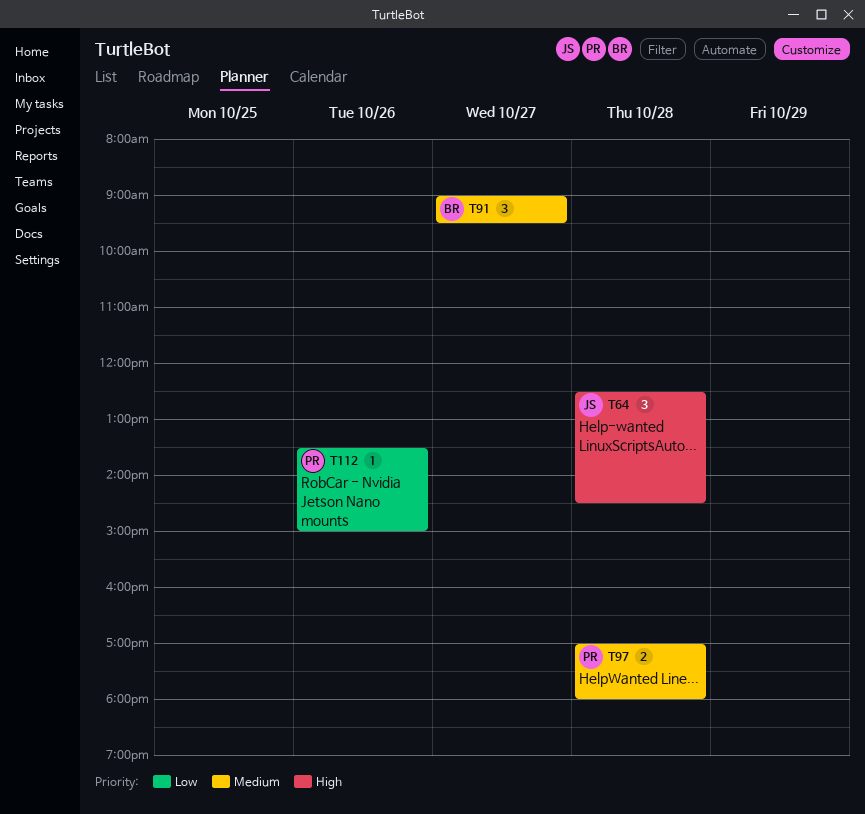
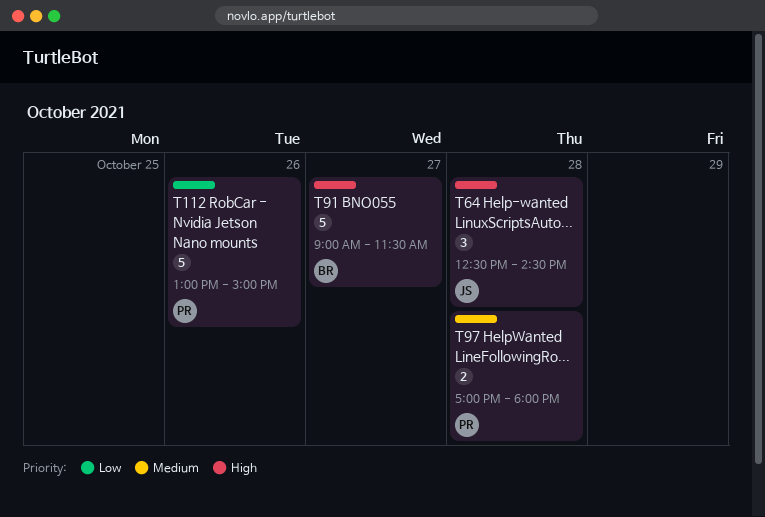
T91, priority: Medium -> High
T91, estimate: 3 -> 5
T91, ends: 09:30 -> 11:30
T112, estimate: 1 -> 5
T112, begins: 13:30 -> 13:00

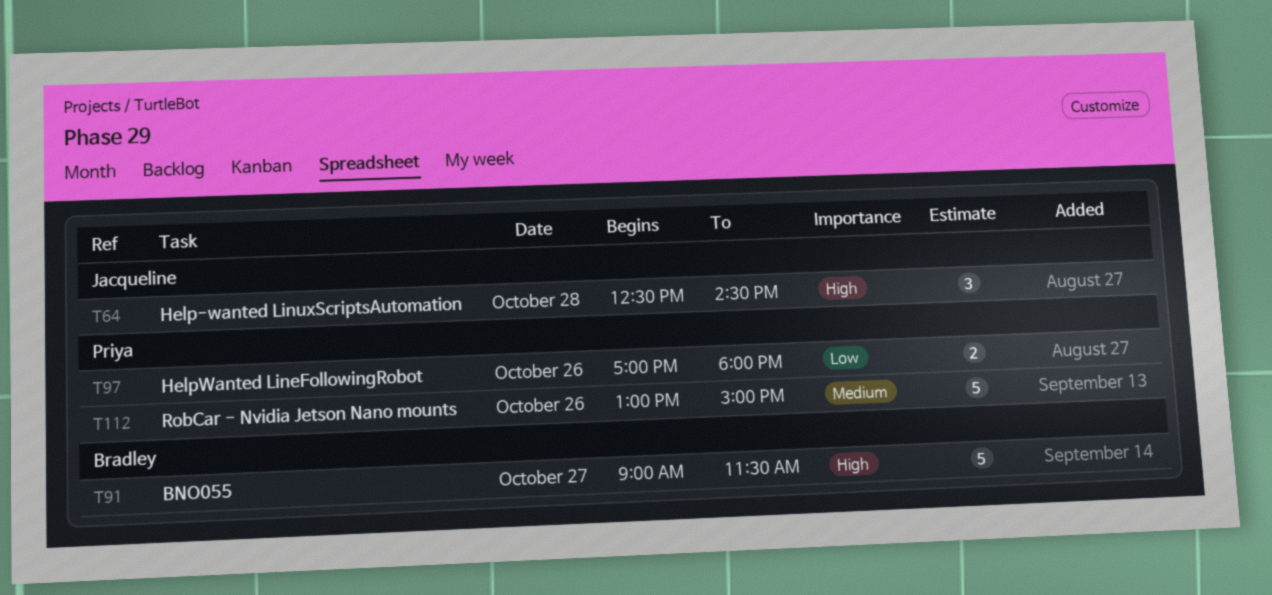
T97, priority: Medium -> Low
T97, day: Oct 28 -> Oct 26
T112, priority: Low -> Medium

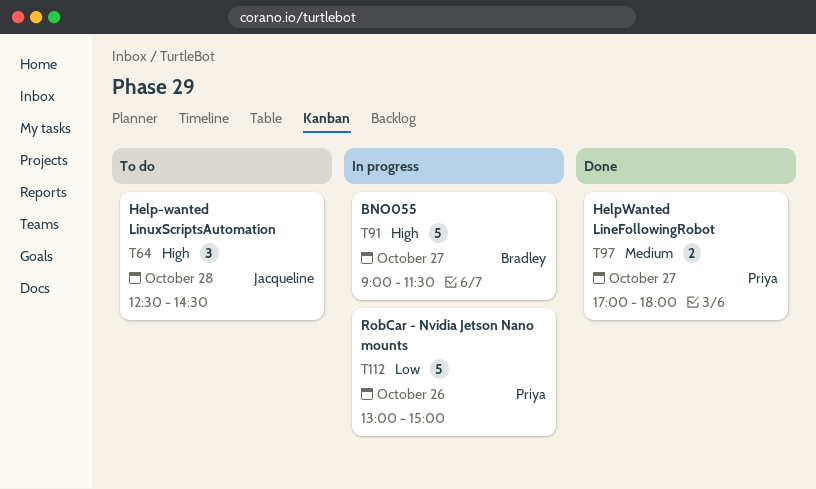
T97, priority: Low -> Medium
T97, day: Oct 26 -> Oct 27
T112, priority: Medium -> Low

